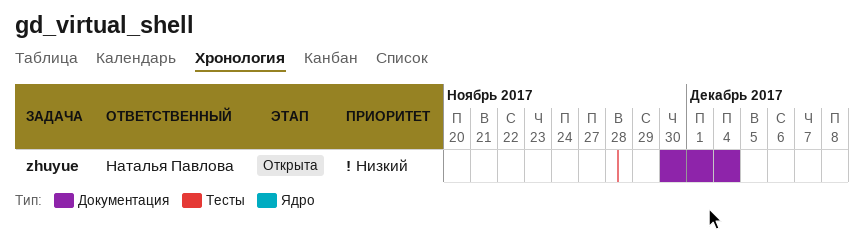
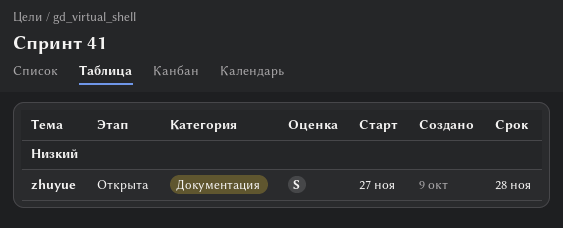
zhuyue, start: Nov 30 -> Nov 27
zhuyue, due: Dec 4 -> Nov 28

